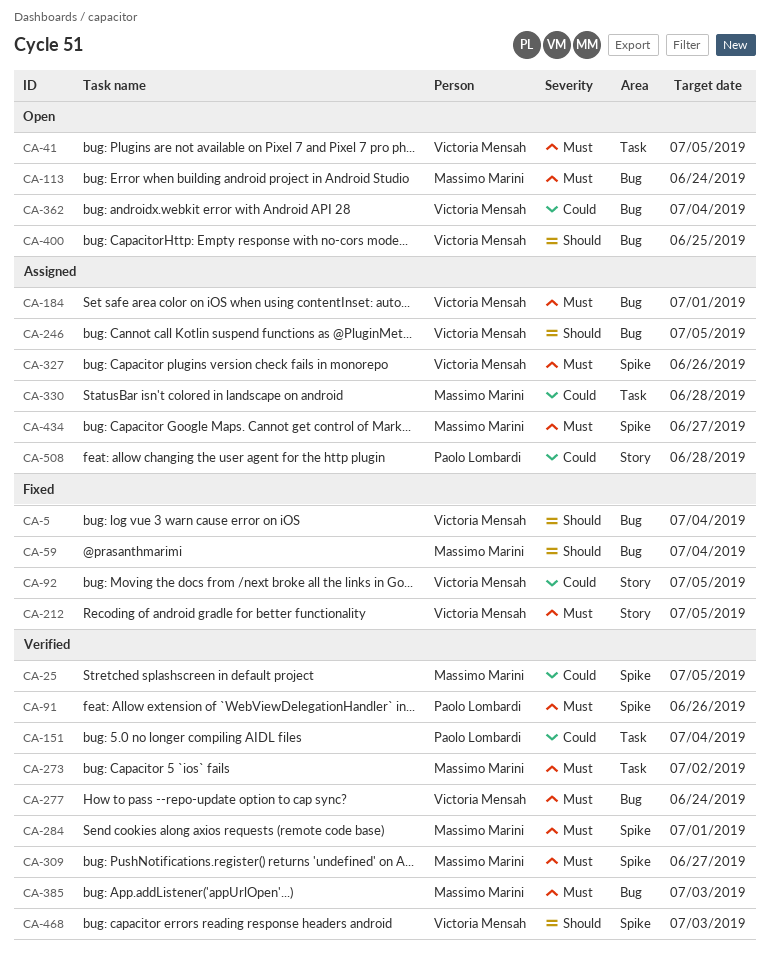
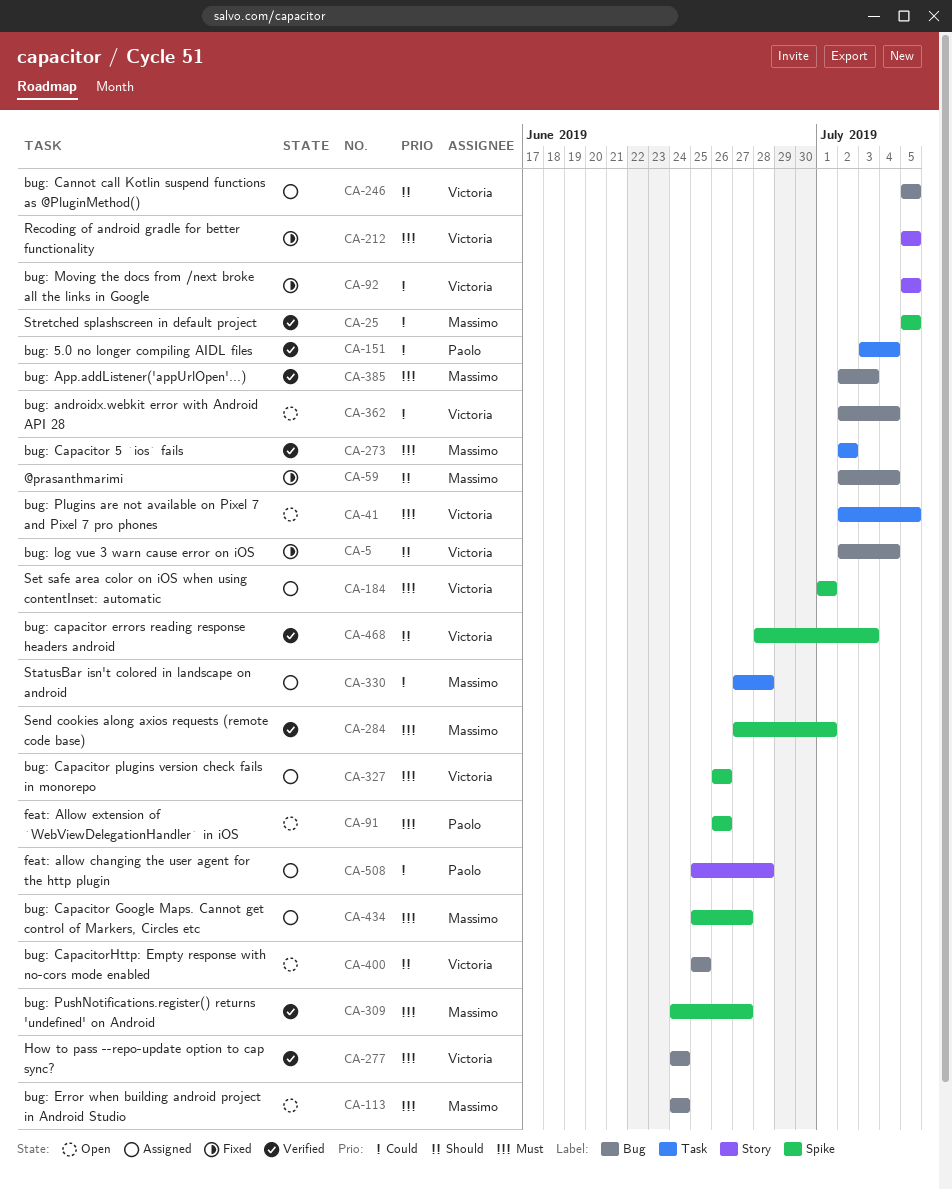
CA-91, status: Verified -> Open
CA-184, label: Bug -> Spike

